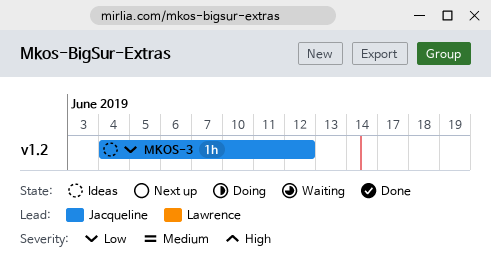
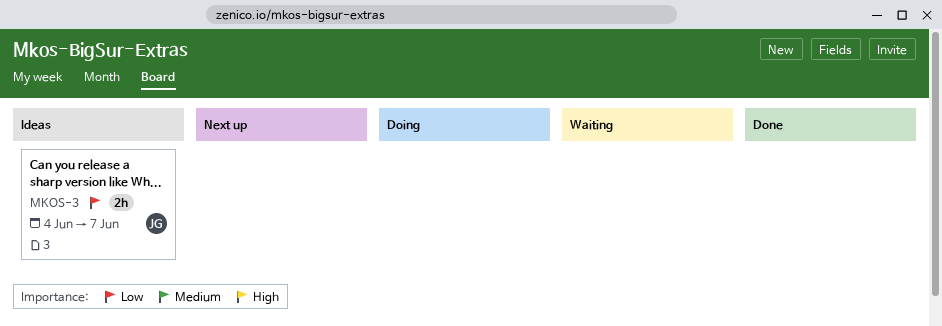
MKOS-3, estimate: 1h -> 2h
MKOS-3, due: Jun 12 -> Jun 7

